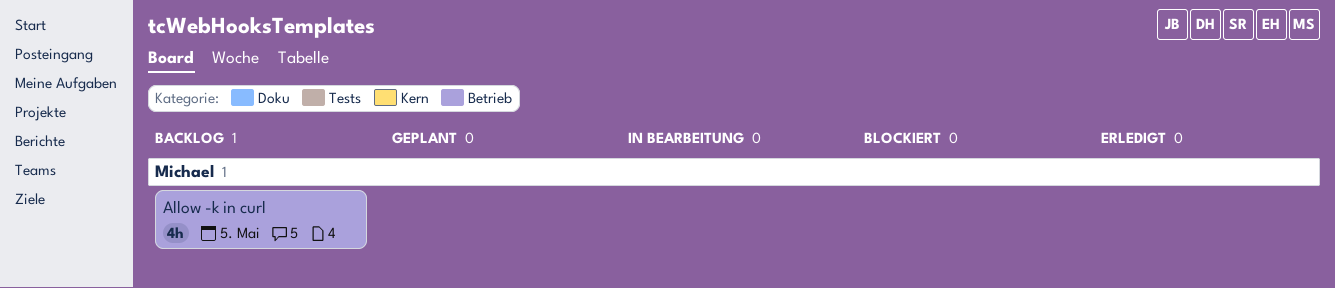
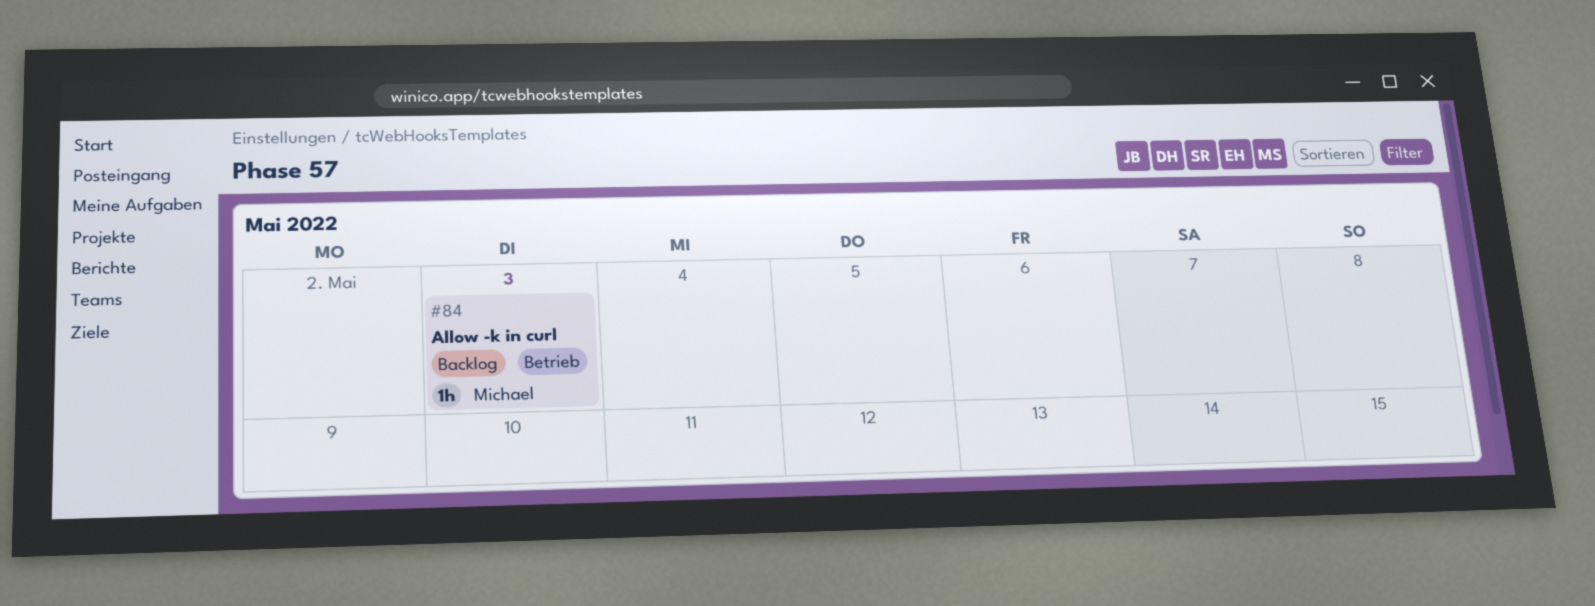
Allow -k in curl, estimate: 4h -> 1h
Allow -k in curl, due: May 5 -> May 3

